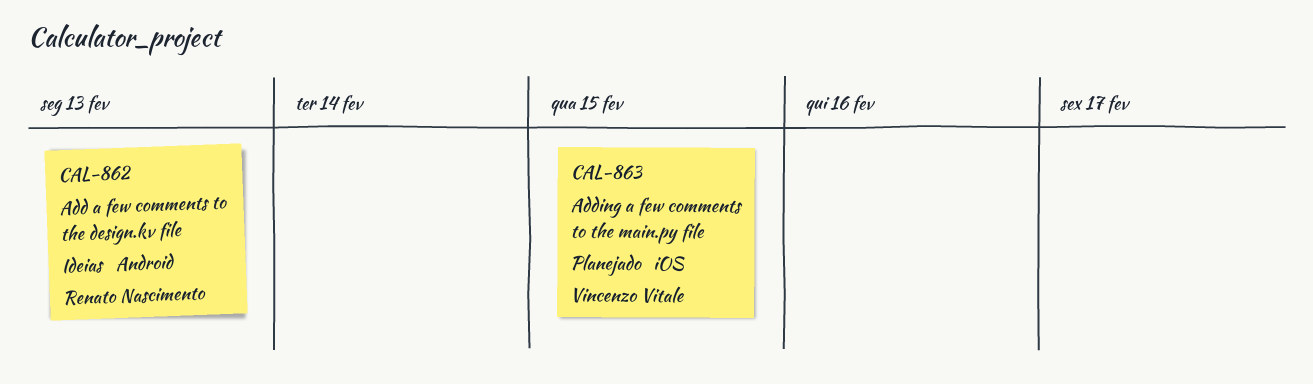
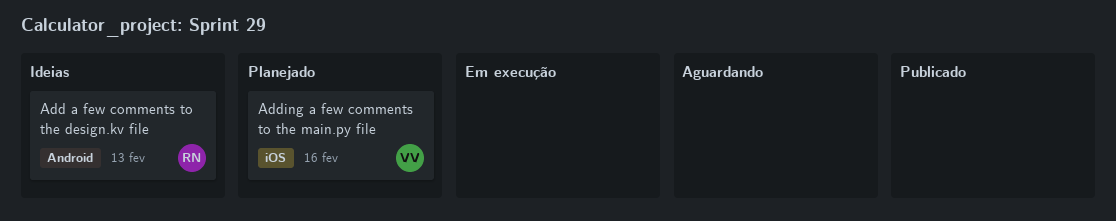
Adding a few comments to the main.py file, due: Feb 15 -> Feb 16

